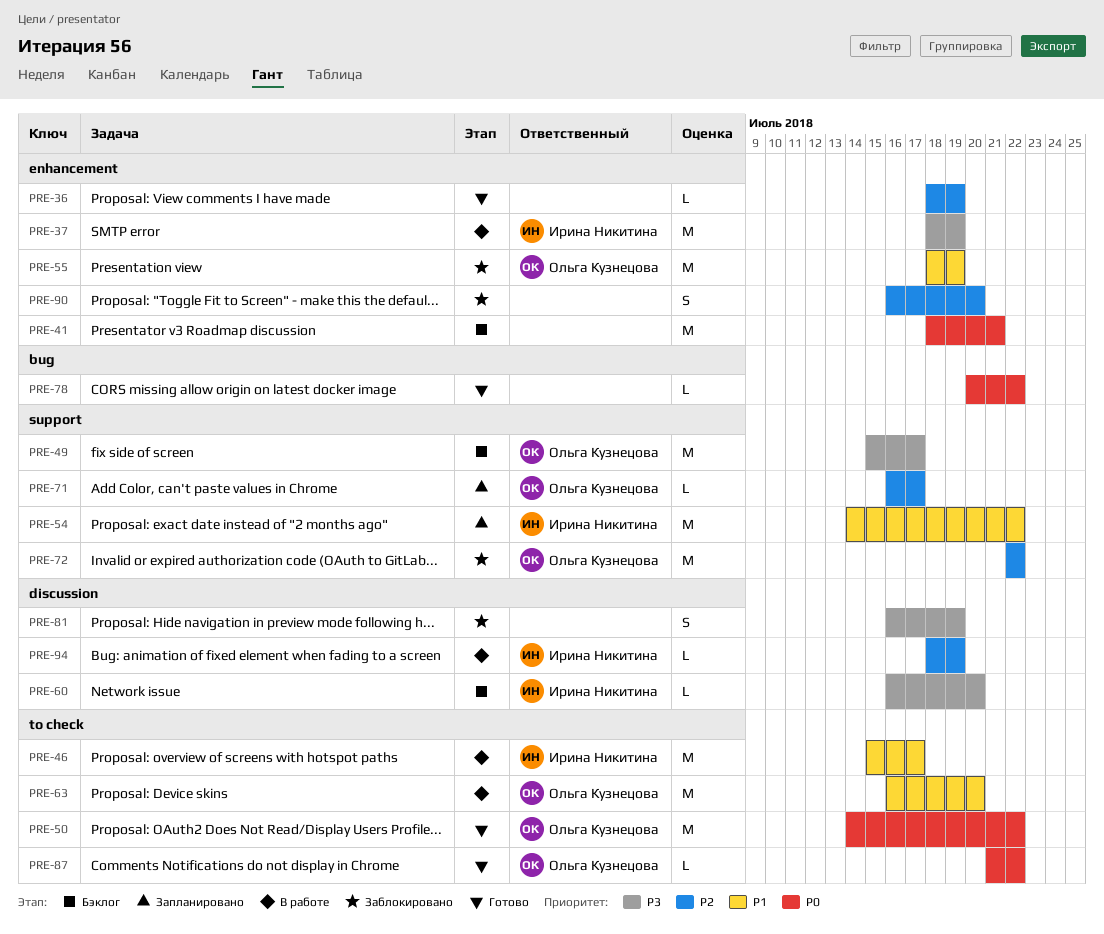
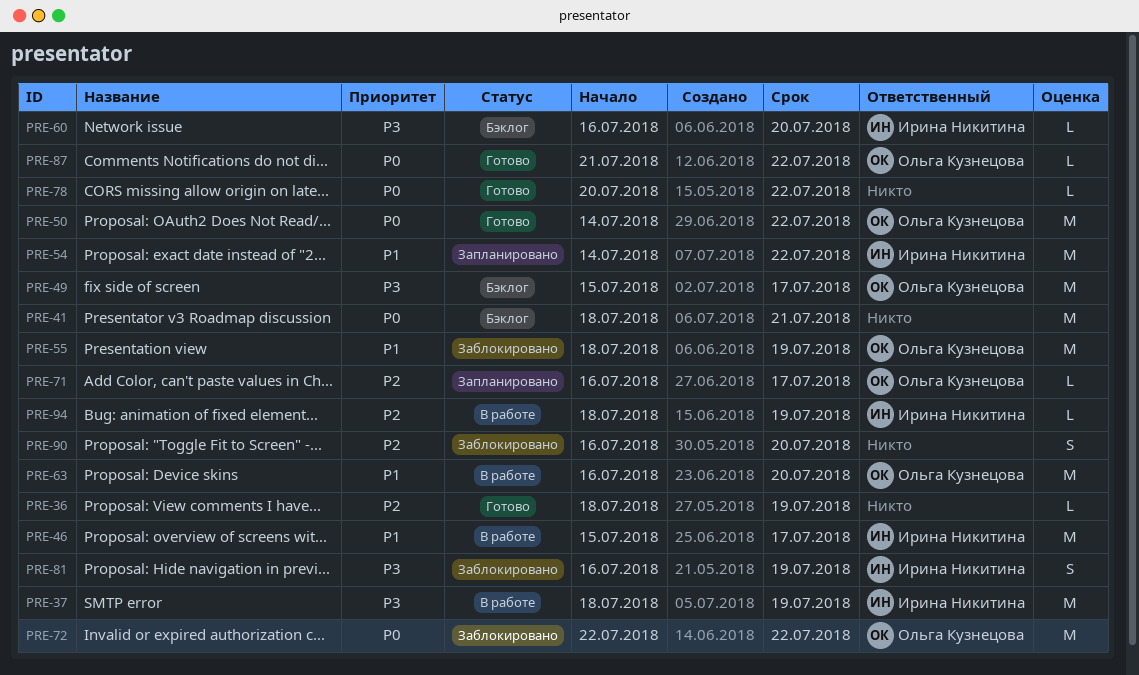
PRE-72, priority: P2 -> P0
PRE-81, owner: none -> Ирина Никитина

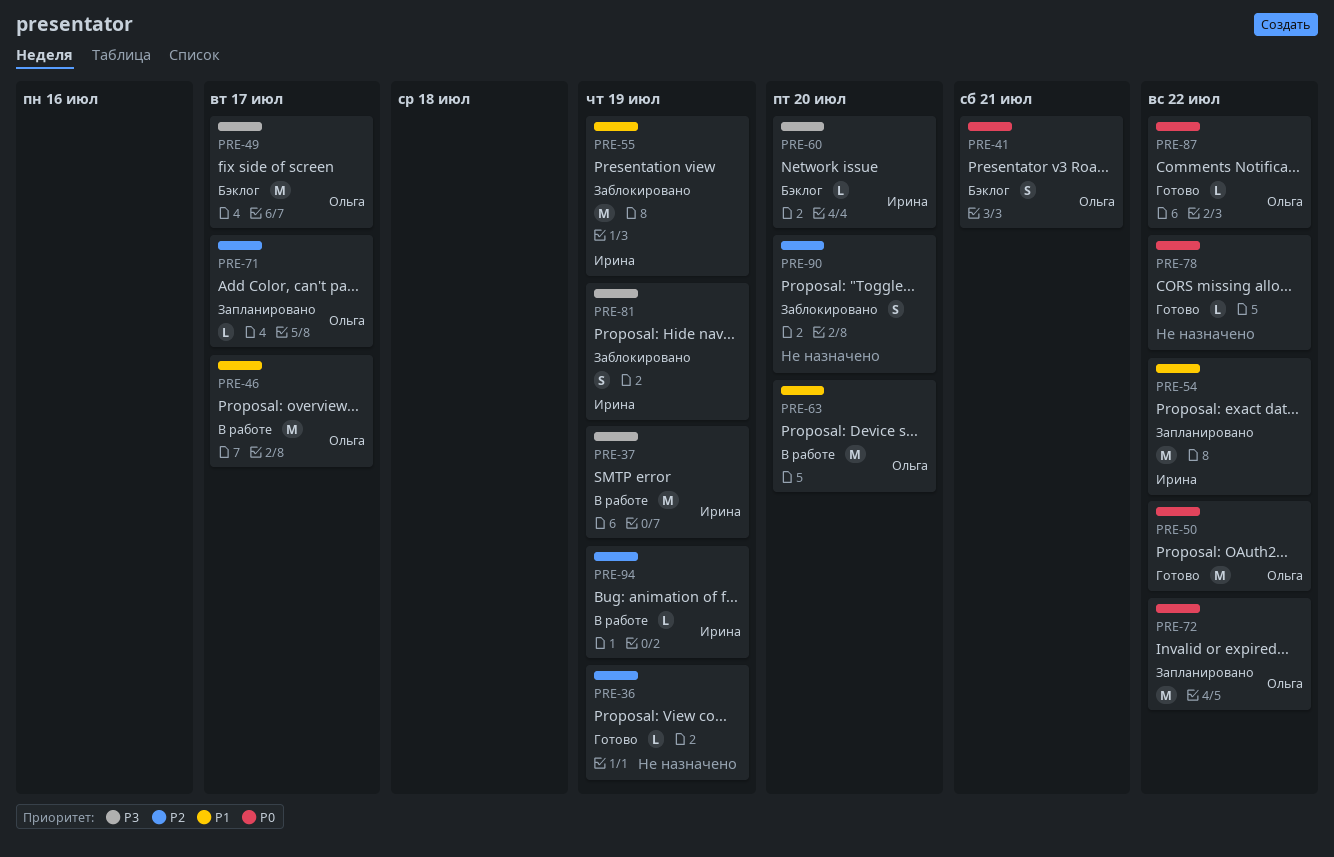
PRE-41, owner: none -> Ольга Кузнецова
PRE-41, estimate: M -> S
PRE-46, owner: Ирина Никитина -> Ольга Кузнецова
PRE-55, owner: Ольга Кузнецова -> Ирина Никитина
PRE-72, status: Заблокировано -> Запланировано

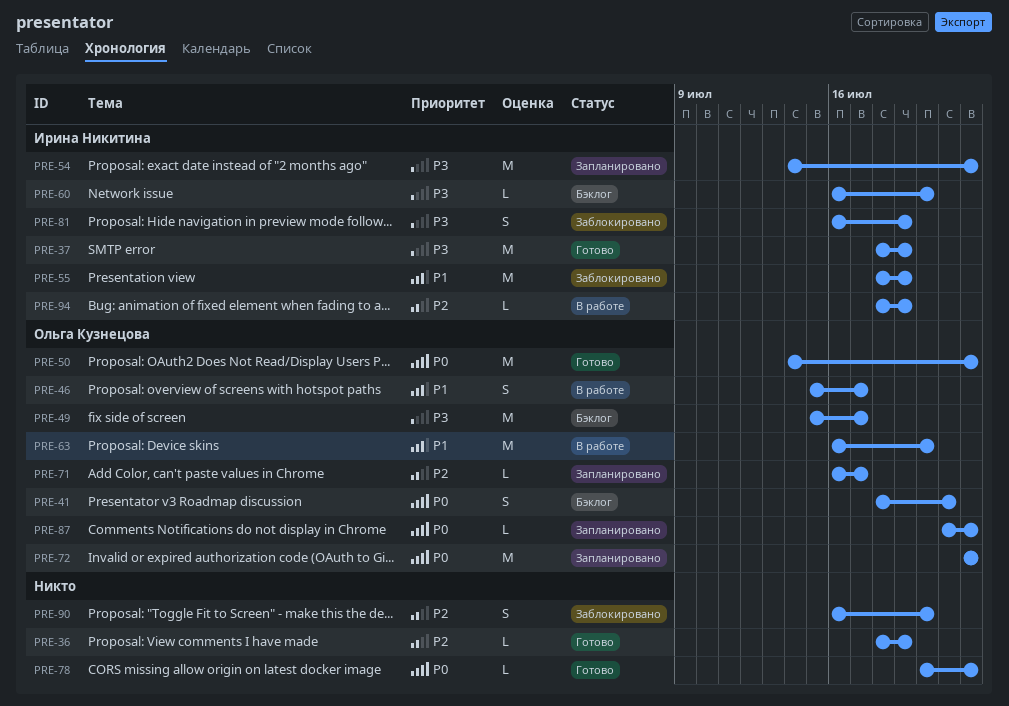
PRE-37, status: В работе -> Готово
PRE-46, estimate: M -> S
PRE-54, priority: P1 -> P3
PRE-87, status: Готово -> Запланировано

